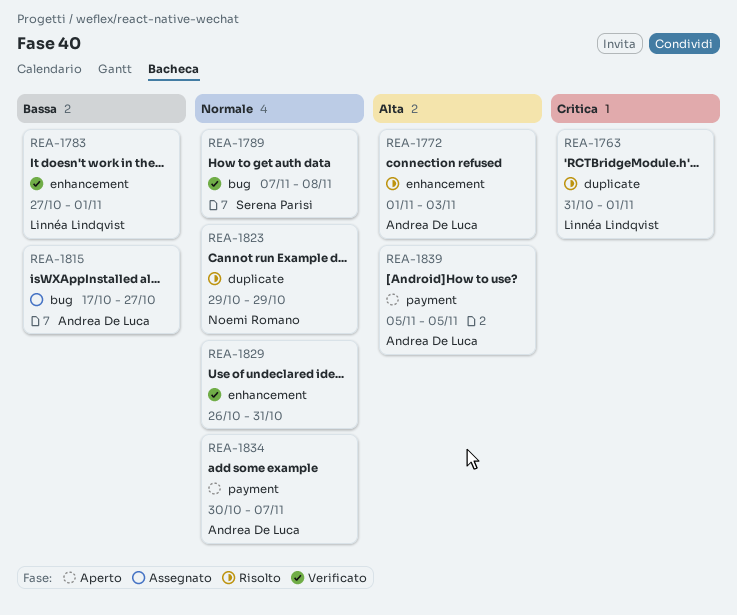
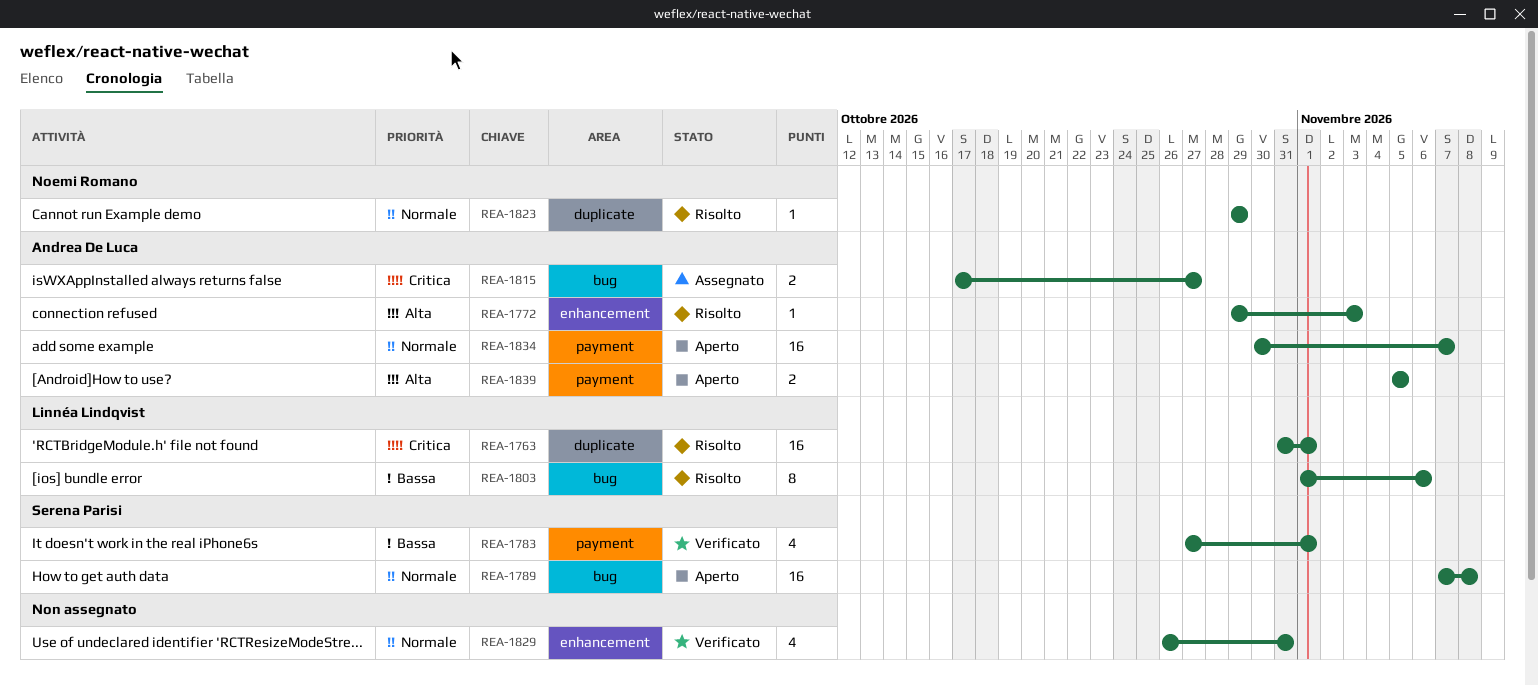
REA-1772, start: Nov 1 -> Oct 29
REA-1783, owner: Linnéa Lindqvist -> Serena Parisi
REA-1783, label: enhancement -> payment
REA-1789, status: Verificato -> Aperto
REA-1803: none -> present
REA-1815, priority: Bassa -> Critica

